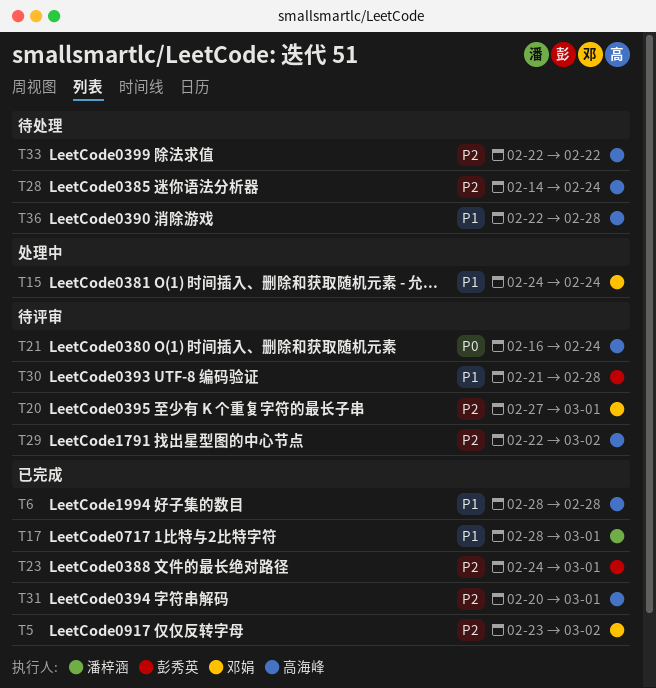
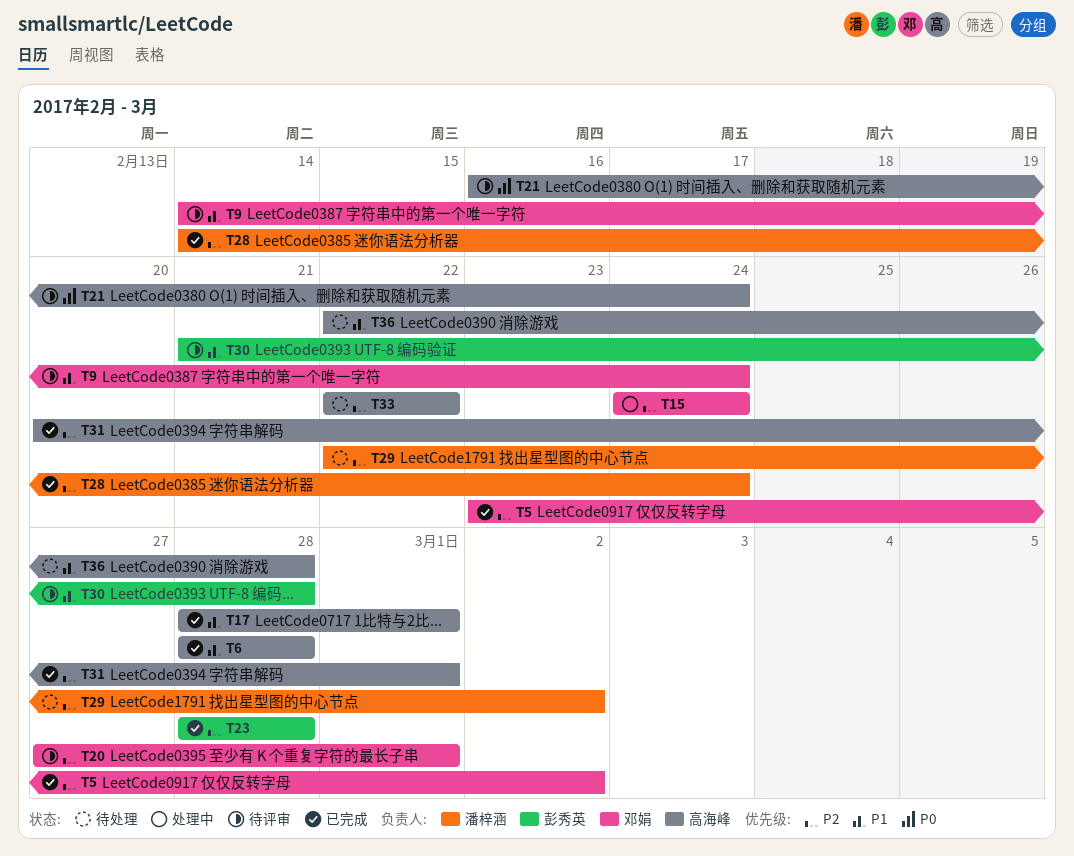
T9: none -> present
T15, priority: P1 -> P2
T17, owner: 潘梓涵 -> 高海峰
T23, start: Feb 24 -> Feb 28
T23, due: Mar 1 -> Feb 28
T28, status: 待处理 -> 已完成
T28, owner: 高海峰 -> 潘梓涵
T29, status: 待评审 -> 待处理
T29, owner: 高海峰 -> 潘梓涵

